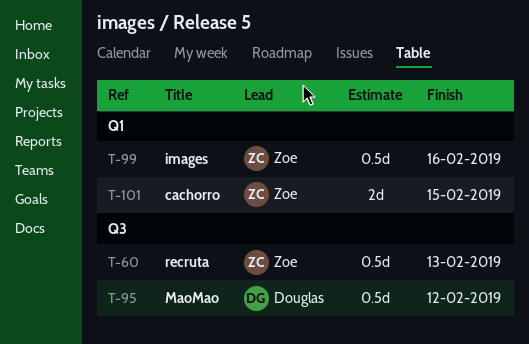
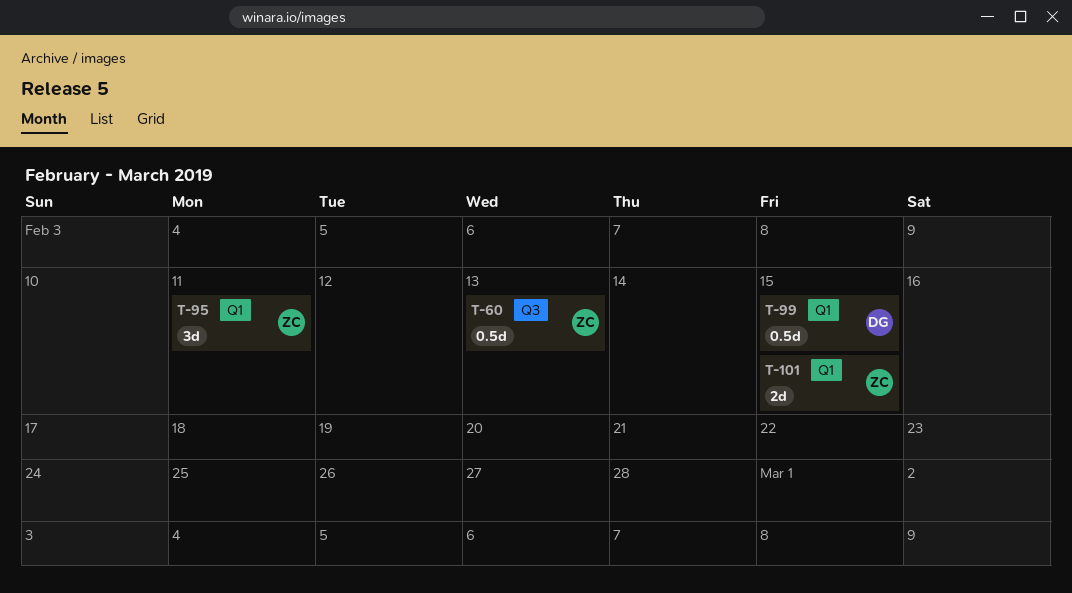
T-95, owner: Douglas -> Zoe
T-95, label: Q3 -> Q1
T-95, estimate: 0.5d -> 3d
T-95, due: Feb 12 -> Feb 11
T-99, owner: Zoe -> Douglas
T-99, due: Feb 16 -> Feb 15

